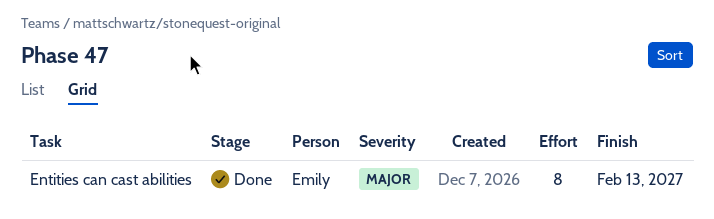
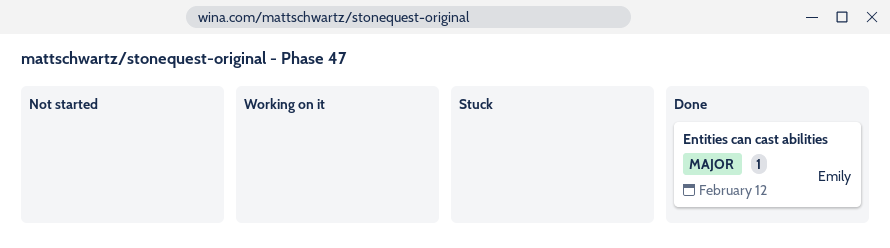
Entities can cast abilities, estimate: 8 -> 1
Entities can cast abilities, due: Feb 13 -> Feb 12

